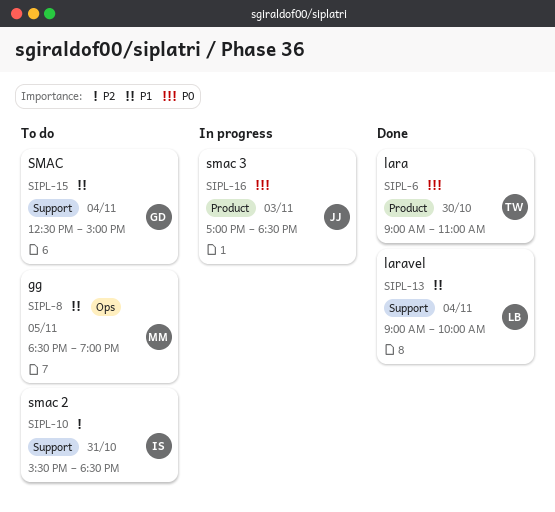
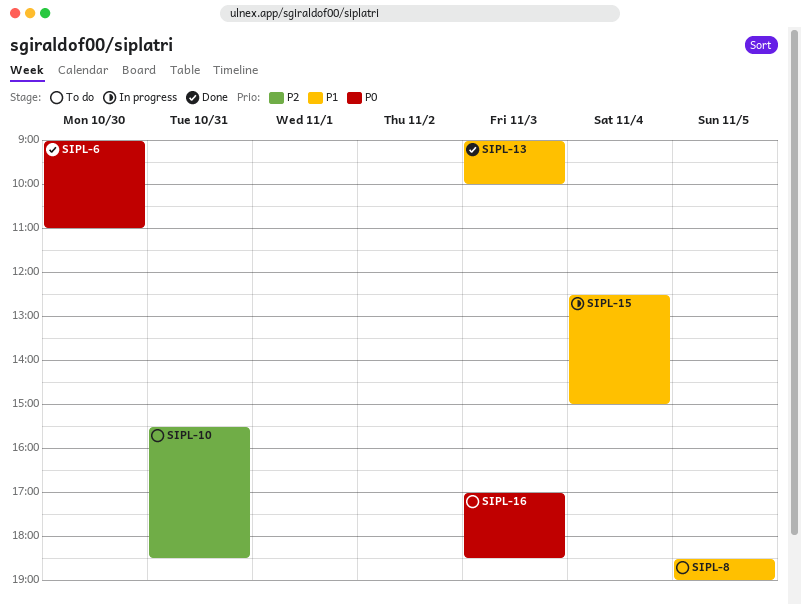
SIPL-13, day: Nov 4 -> Nov 3
SIPL-15, status: To do -> In progress
SIPL-16, status: In progress -> To do

